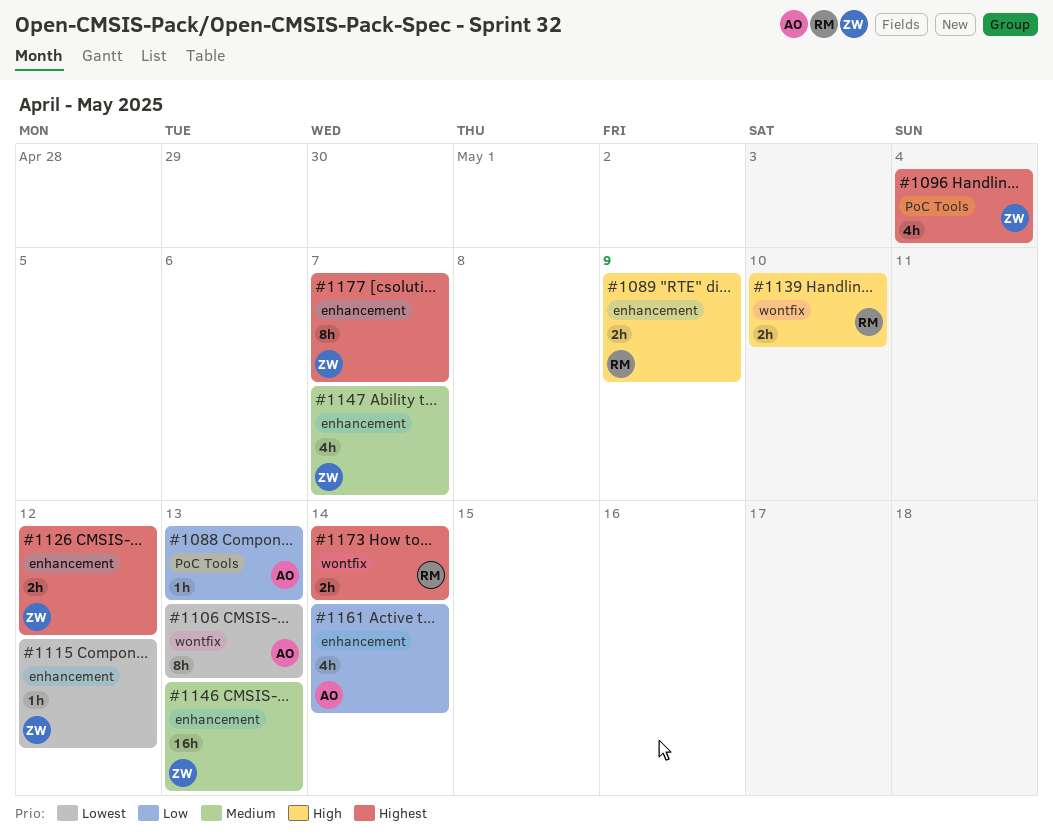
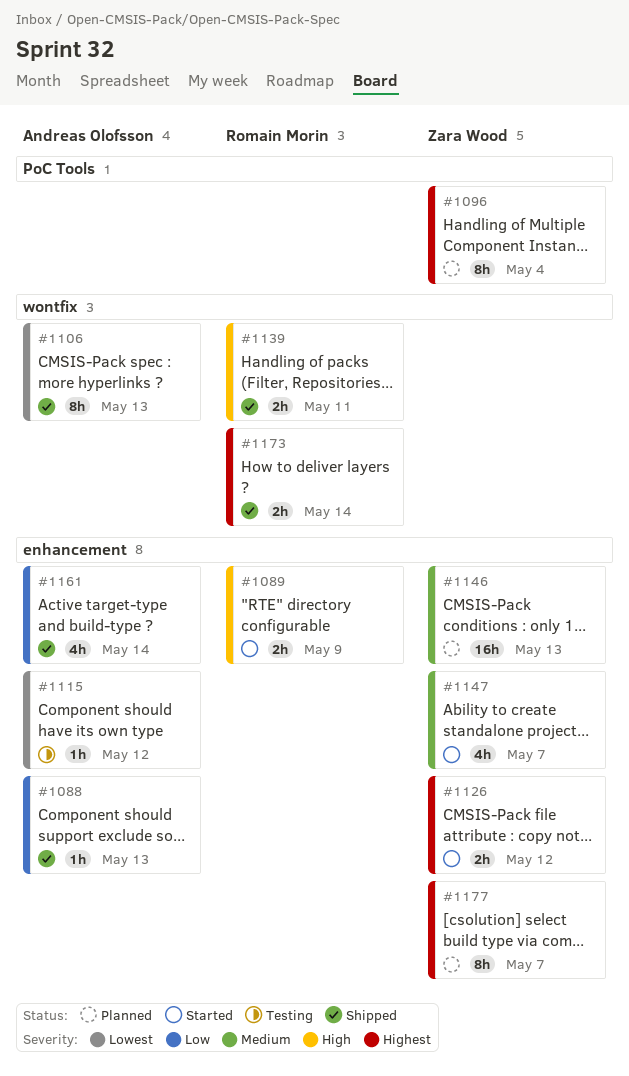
#1088, label: PoC Tools -> enhancement
#1096, estimate: 4h -> 8h
#1115, owner: Zara Wood -> Andreas Olofsson
#1139, due: May 10 -> May 11

